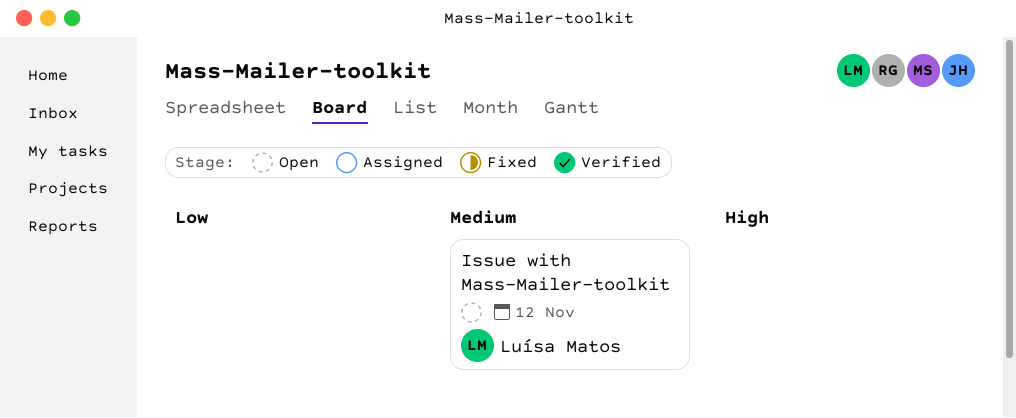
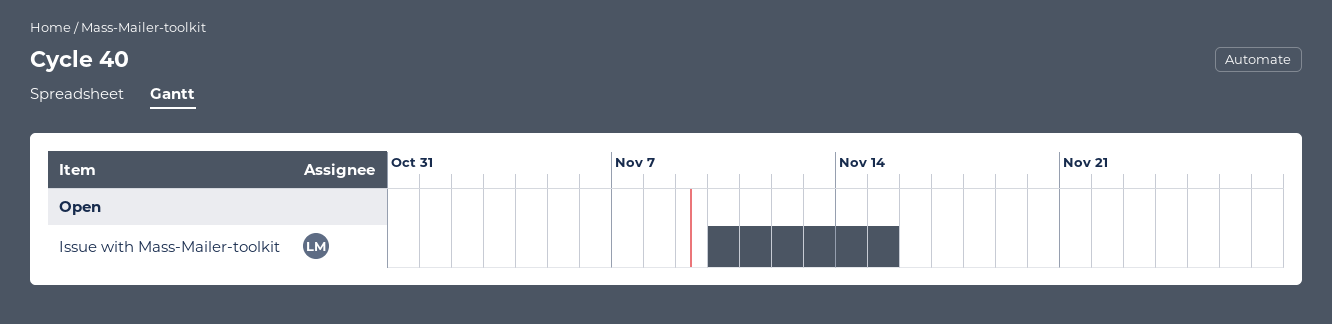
Issue with Mass-Mailer-toolkit, due: Nov 12 -> Nov 15

